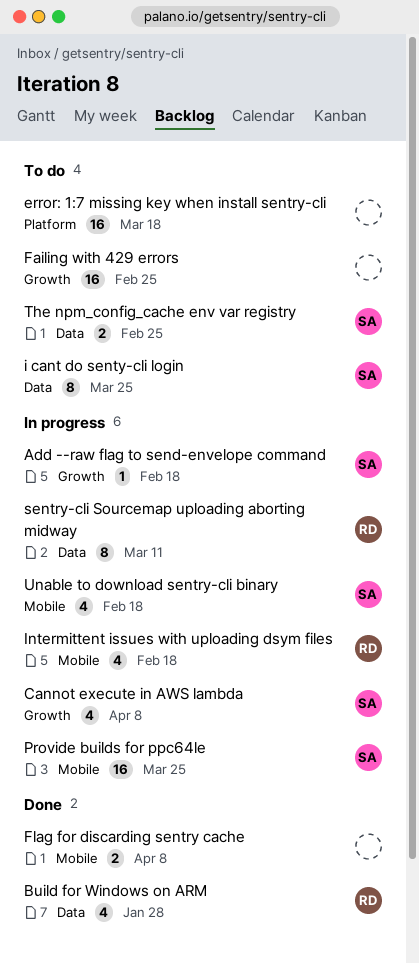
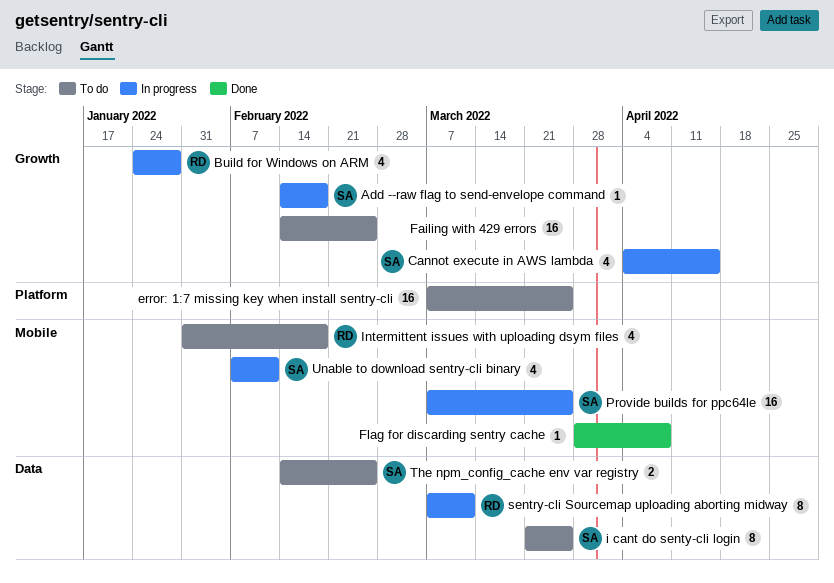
Build for Windows on ARM, status: Done -> In progress
Build for Windows on ARM, label: Data -> Growth
Cannot execute in AWS lambda, due: Apr 8 -> Apr 15
error: 1:7 missing key when install sentry-cli, due: Mar 18 -> Mar 25
Flag for discarding sentry cache, estimate: 2 -> 1
Intermittent issues with uploading dsym files, status: In progress -> To do
Unable to download sentry-cli binary, due: Feb 18 -> Feb 11

